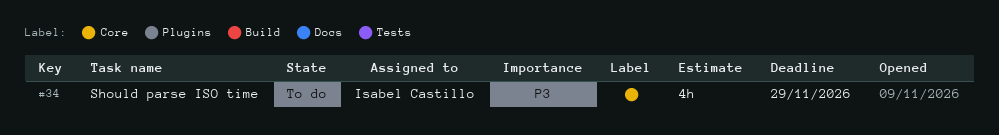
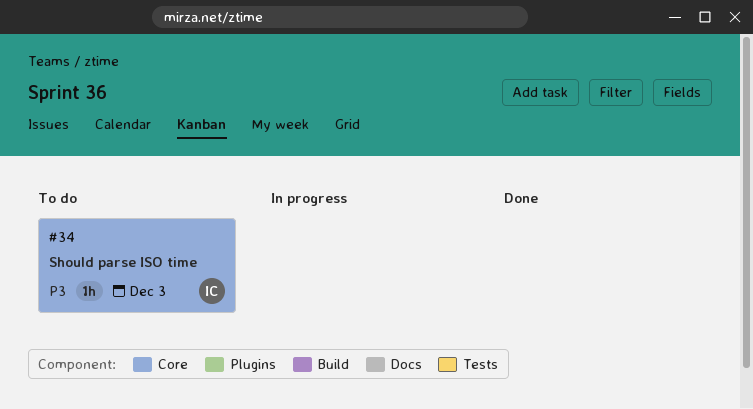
#34, estimate: 4h -> 1h
#34, due: Nov 29 -> Dec 3

